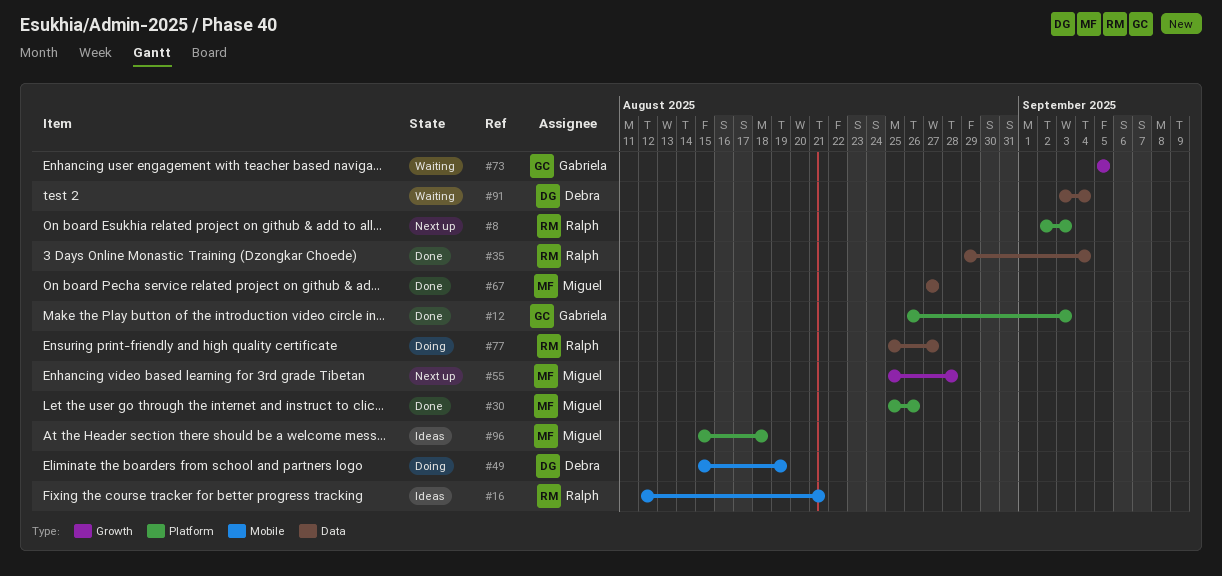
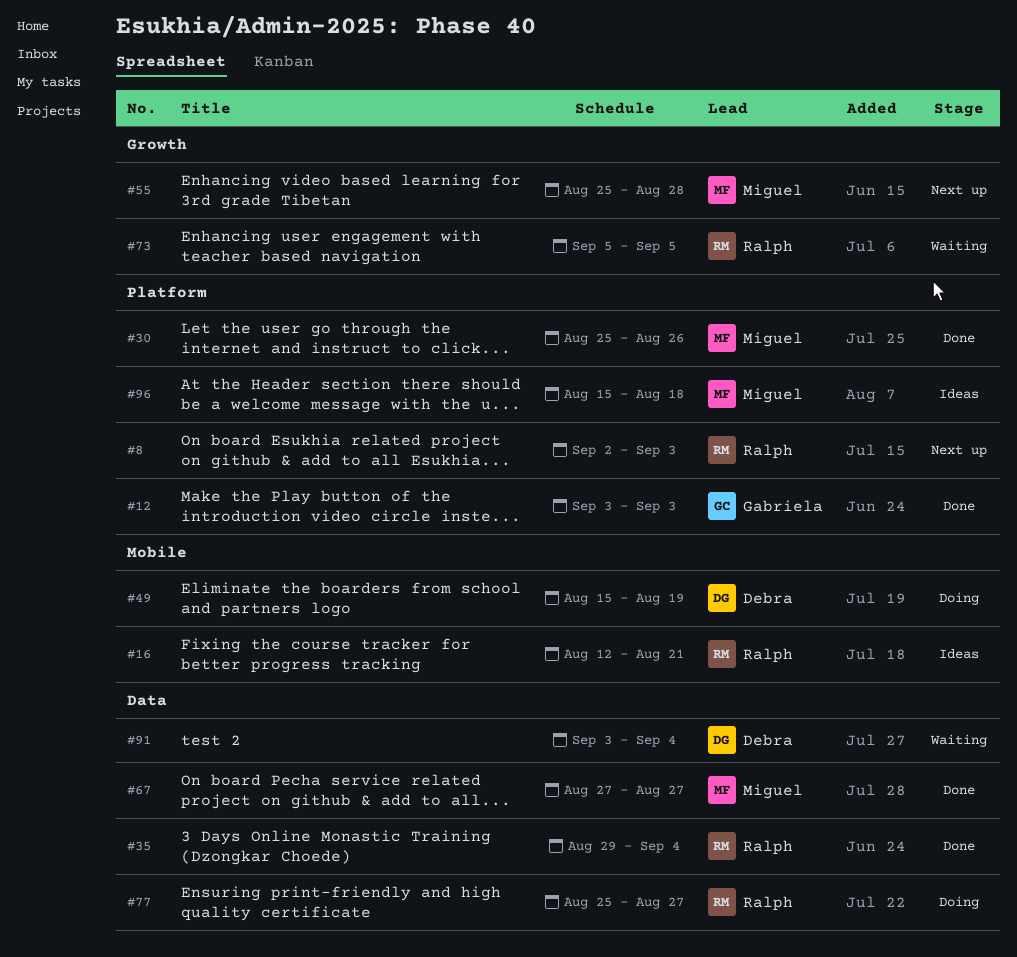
#12, start: Aug 26 -> Sep 3
#73, owner: Gabriela -> Ralph

